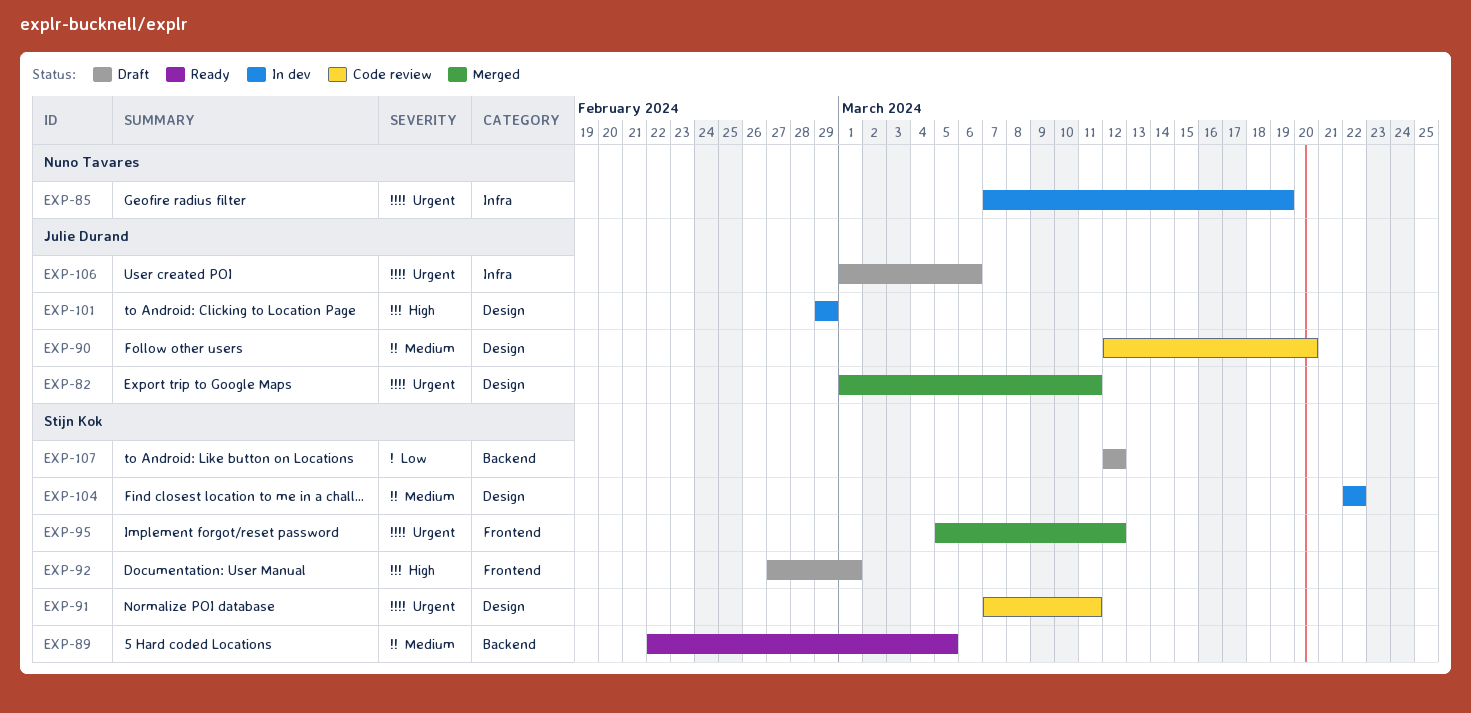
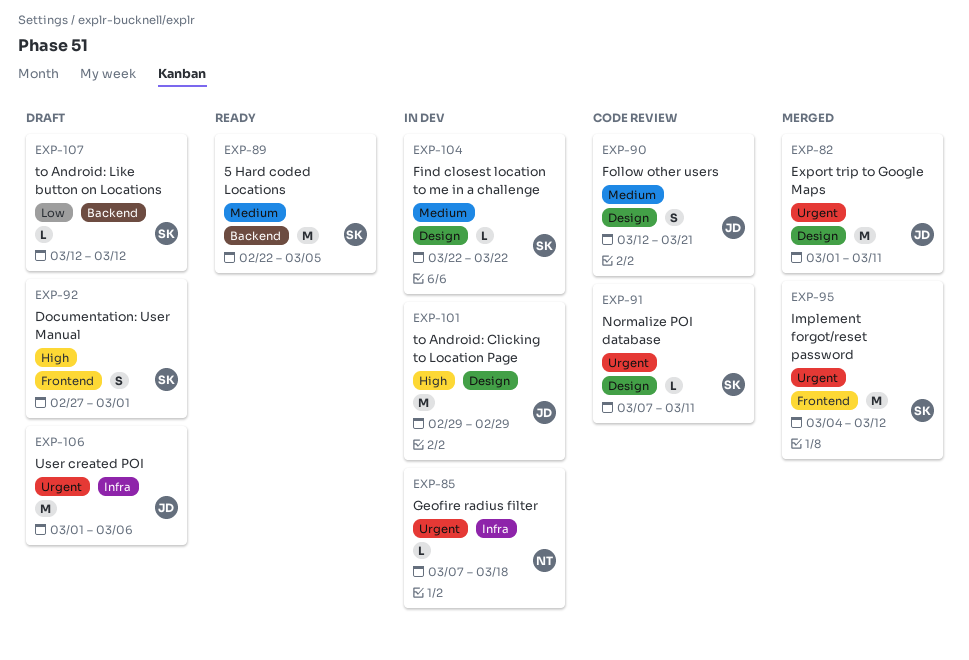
EXP-85, due: Mar 19 -> Mar 18
EXP-90, due: Mar 20 -> Mar 21
EXP-95, start: Mar 5 -> Mar 4

